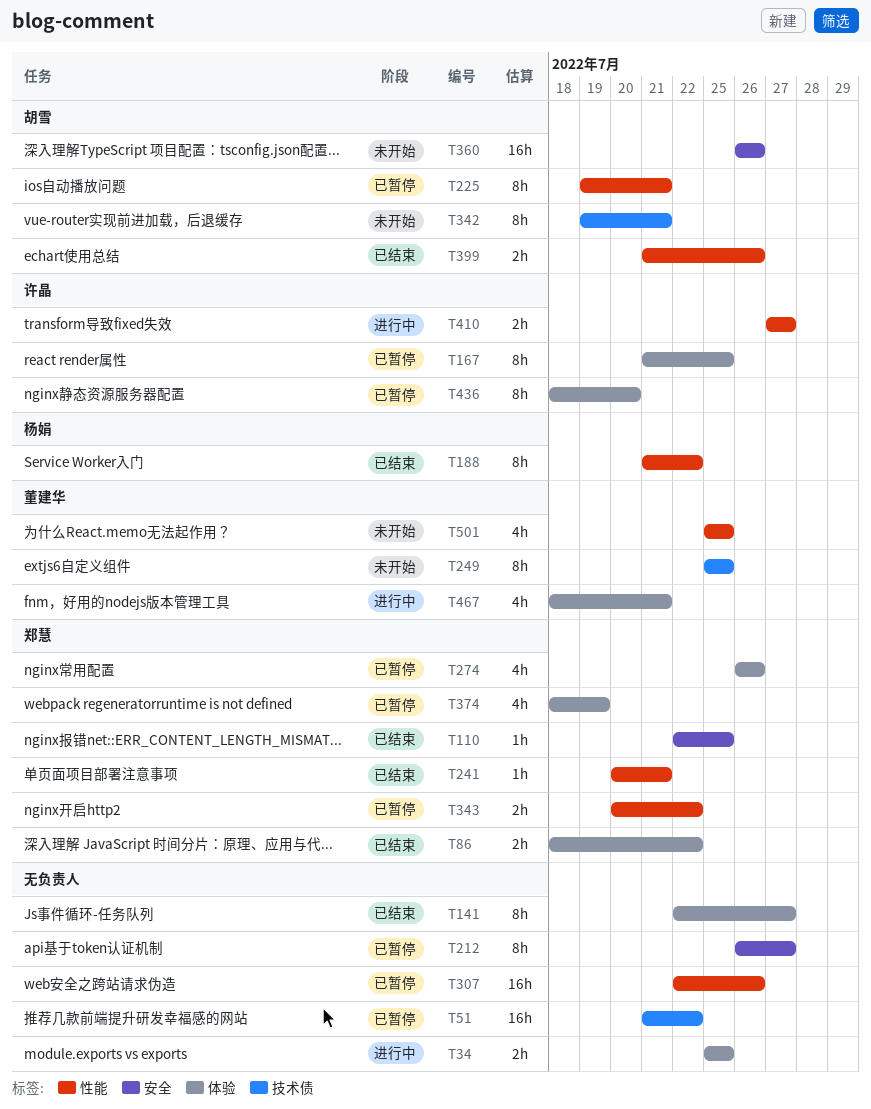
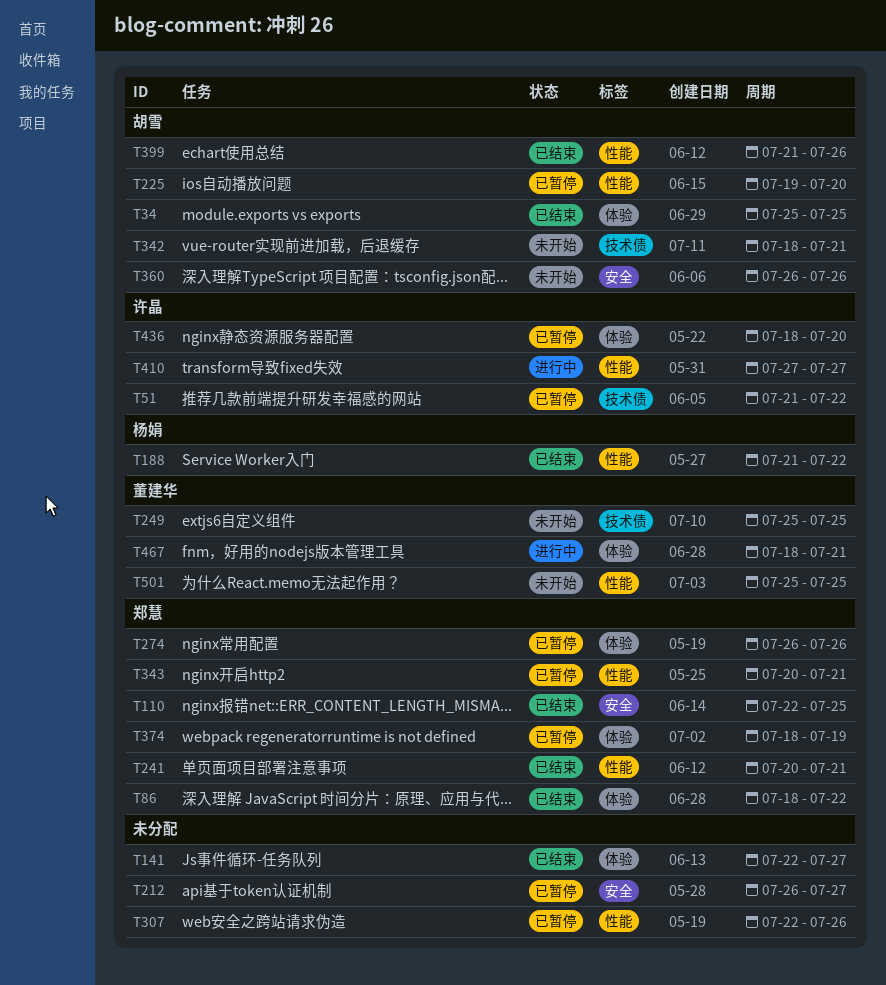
T34, status: 进行中 -> 已结束
T34, owner: none -> 胡雪
T51, owner: none -> 许晶
T167: present -> none
T225, due: Jul 21 -> Jul 20
T342, start: Jul 19 -> Jul 18
T343, due: Jul 22 -> Jul 21

